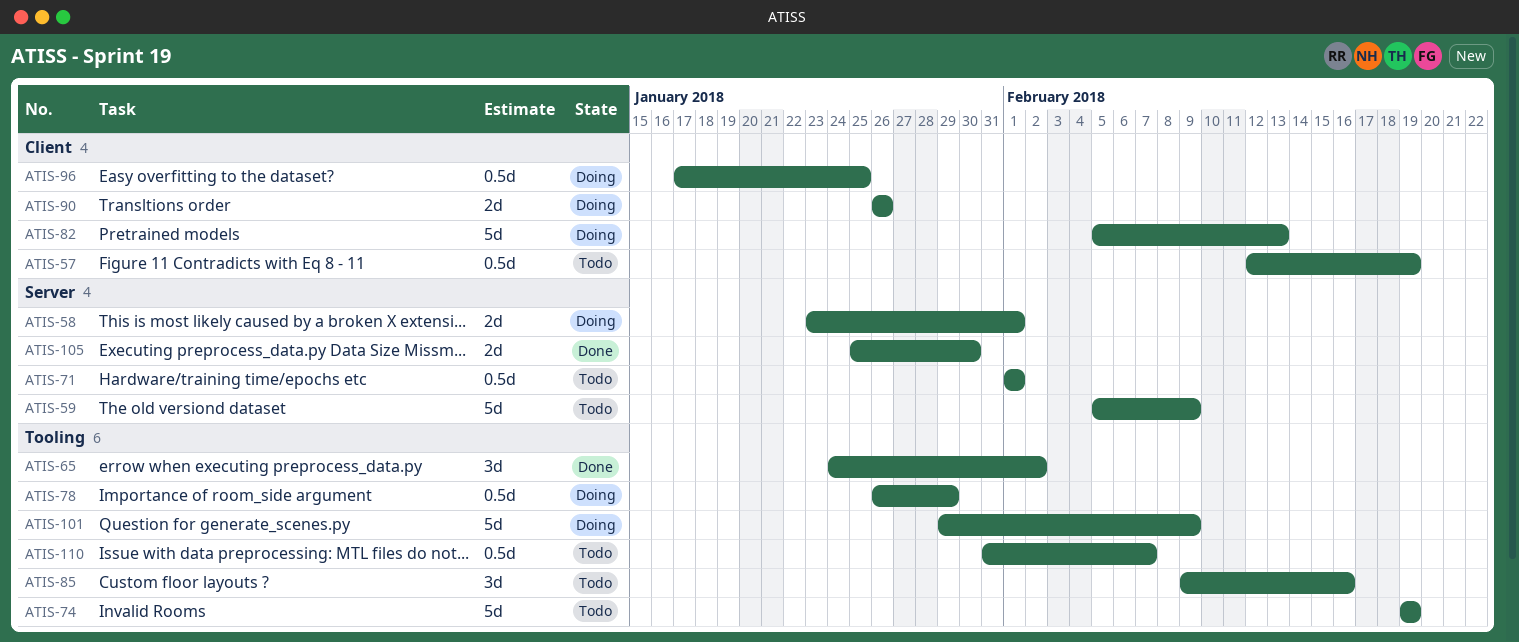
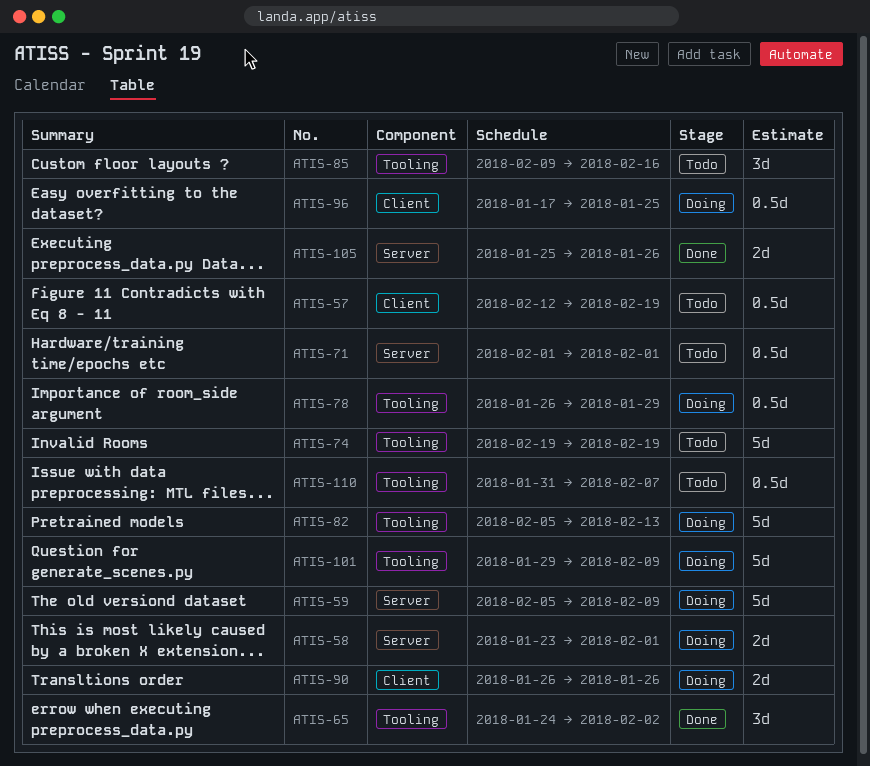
ATIS-59, status: Todo -> Doing
ATIS-82, label: Client -> Tooling
ATIS-105, due: Jan 30 -> Jan 26

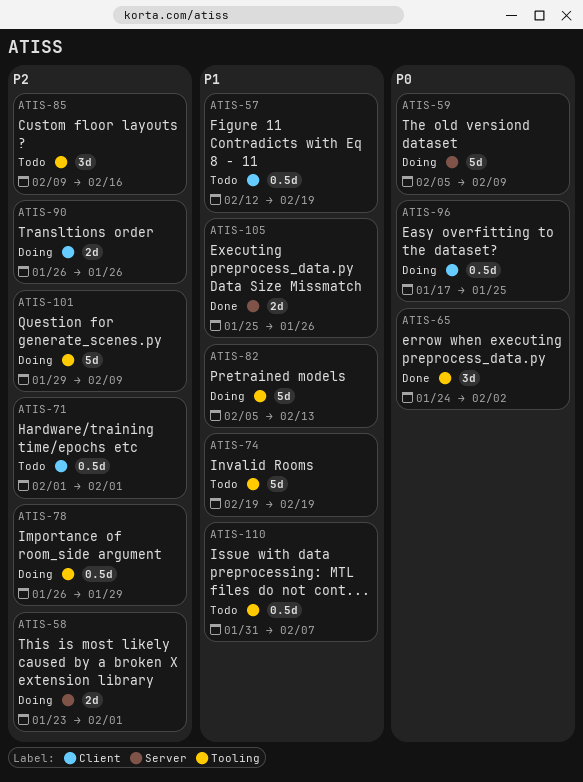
ATIS-71, label: Server -> Client

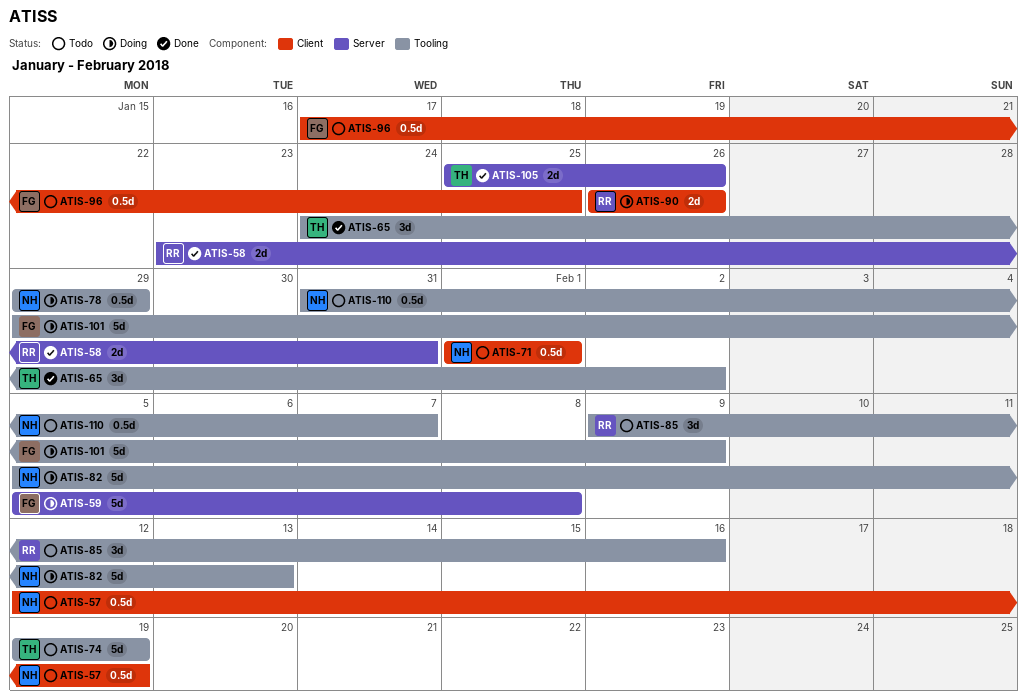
ATIS-58, status: Doing -> Done
ATIS-58, due: Feb 1 -> Jan 31
ATIS-59, due: Feb 9 -> Feb 8
ATIS-78, start: Jan 26 -> Jan 29
ATIS-96, status: Doing -> Todo

